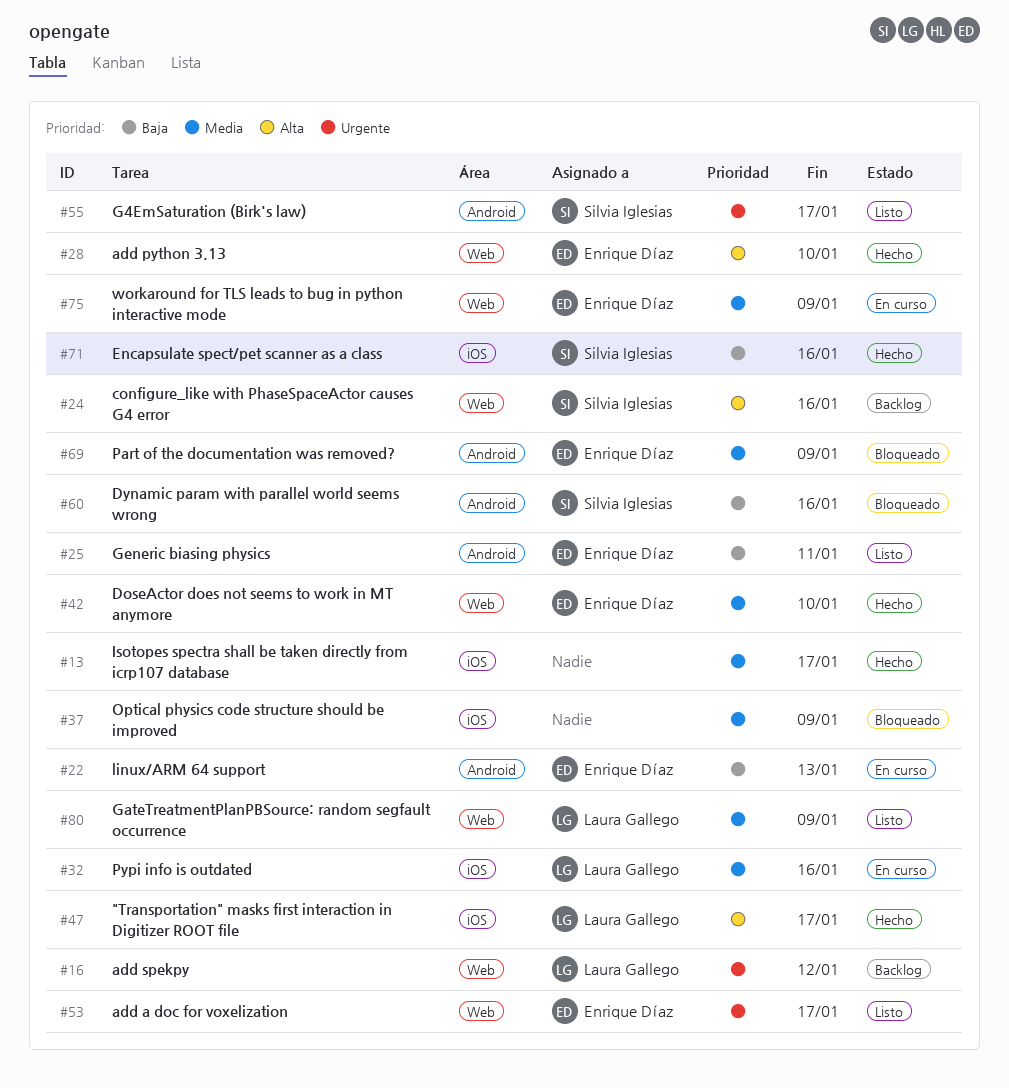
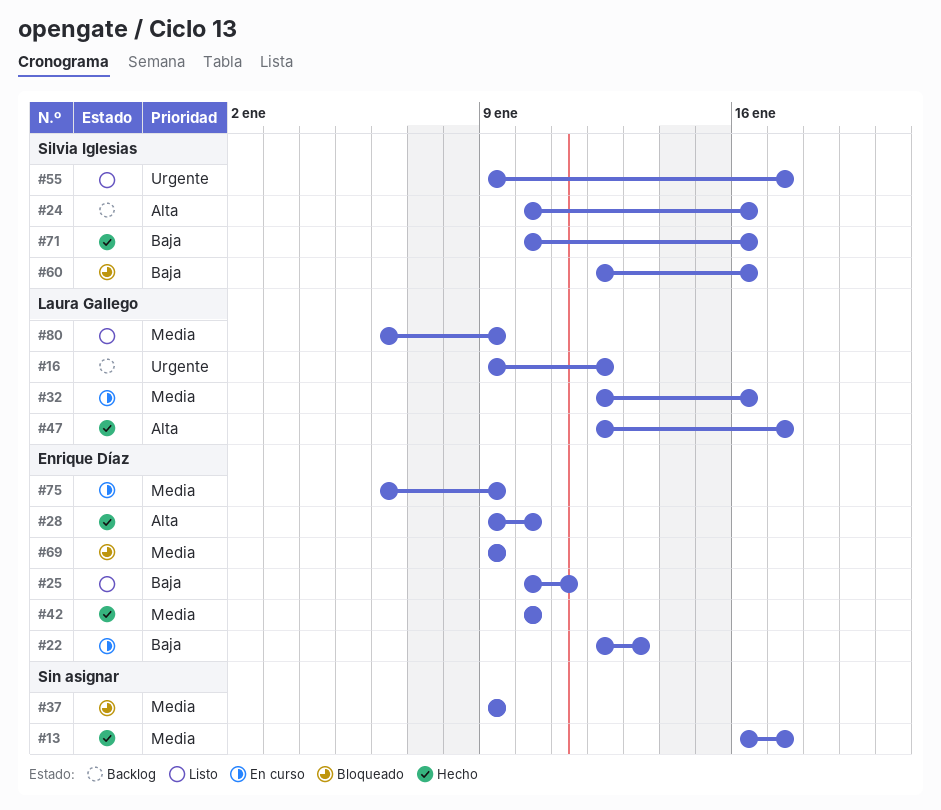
#53: present -> none

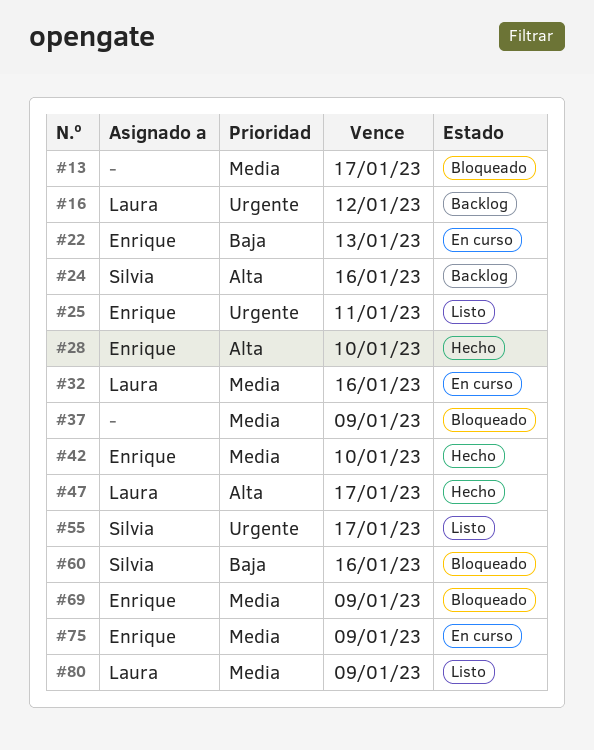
#13, status: Hecho -> Bloqueado
#25, priority: Baja -> Urgente
#71: present -> none

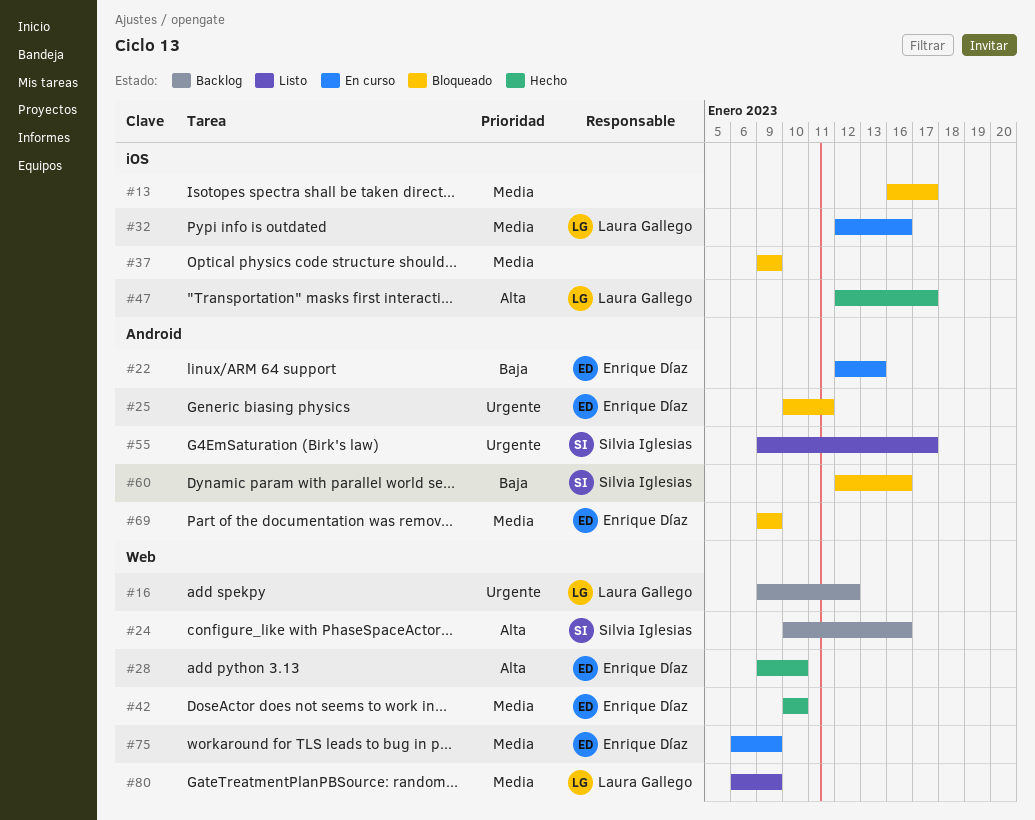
#25, status: Listo -> Bloqueado

